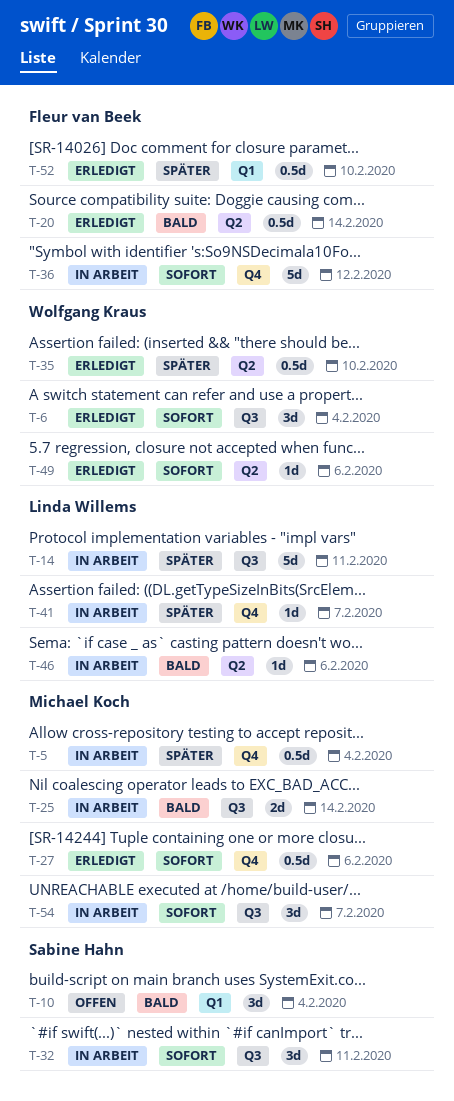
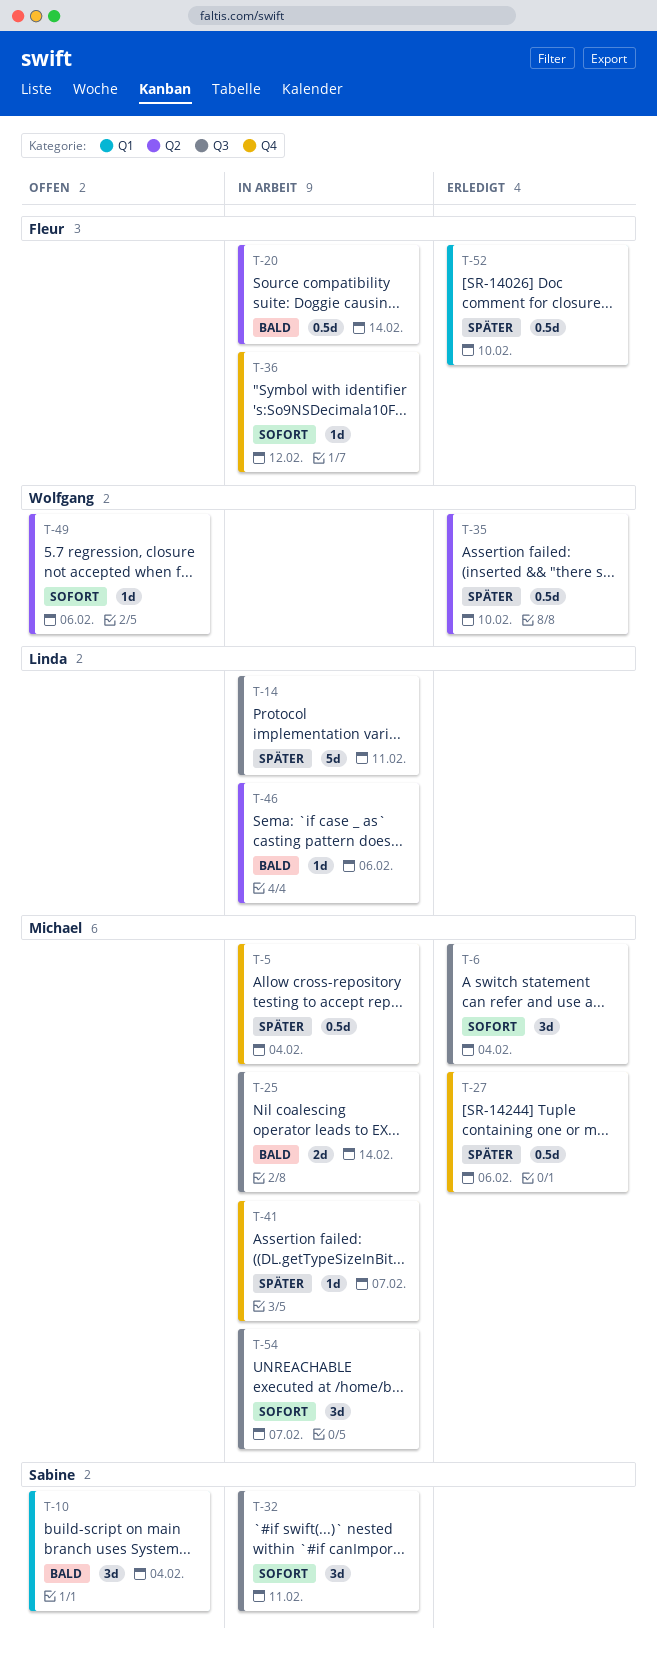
T-6, owner: Wolfgang Kraus -> Michael Koch
T-20, status: Erledigt -> In Arbeit
T-27, priority: Sofort -> Später
T-36, estimate: 5d -> 1d
T-41, owner: Linda Willems -> Michael Koch
T-49, status: Erledigt -> Offen

